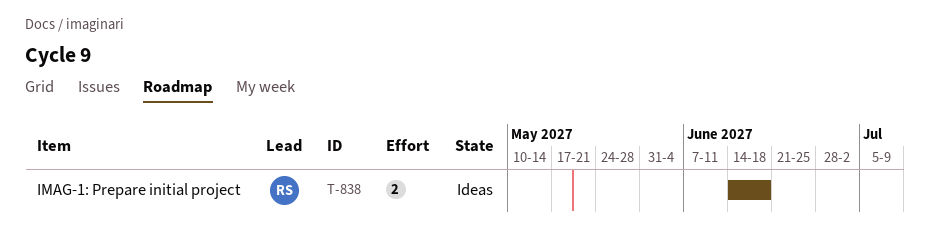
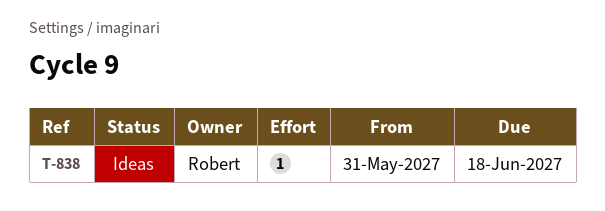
T-838, estimate: 2 -> 1
T-838, start: Jun 14 -> May 31

